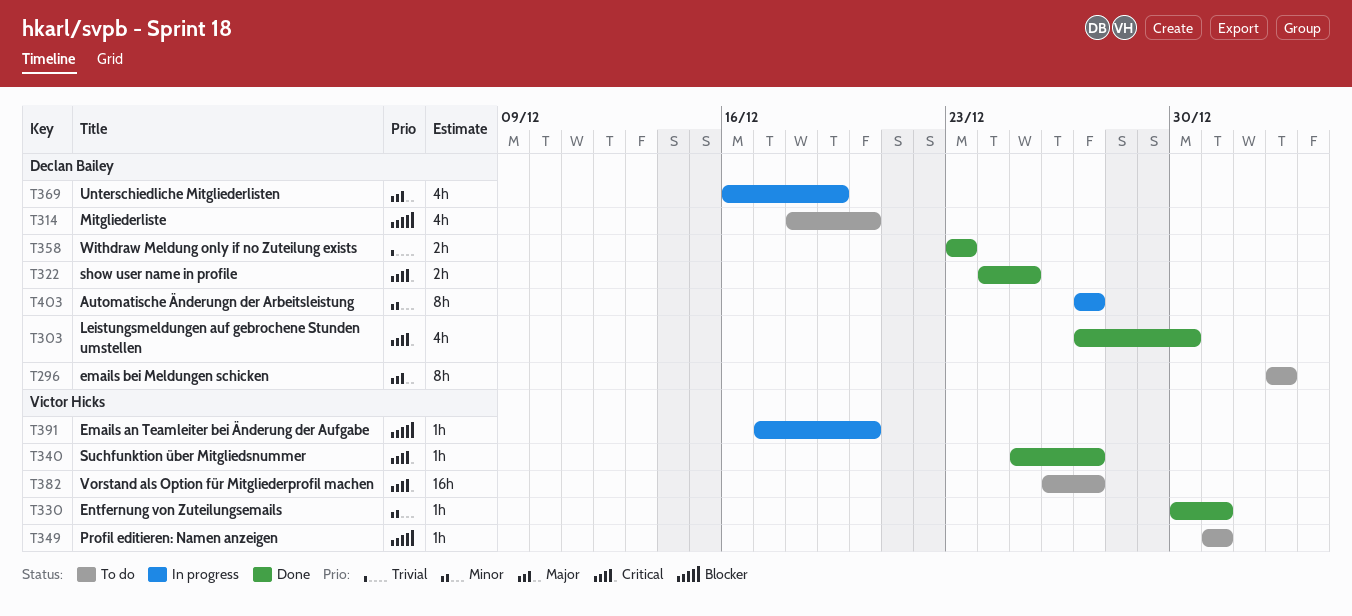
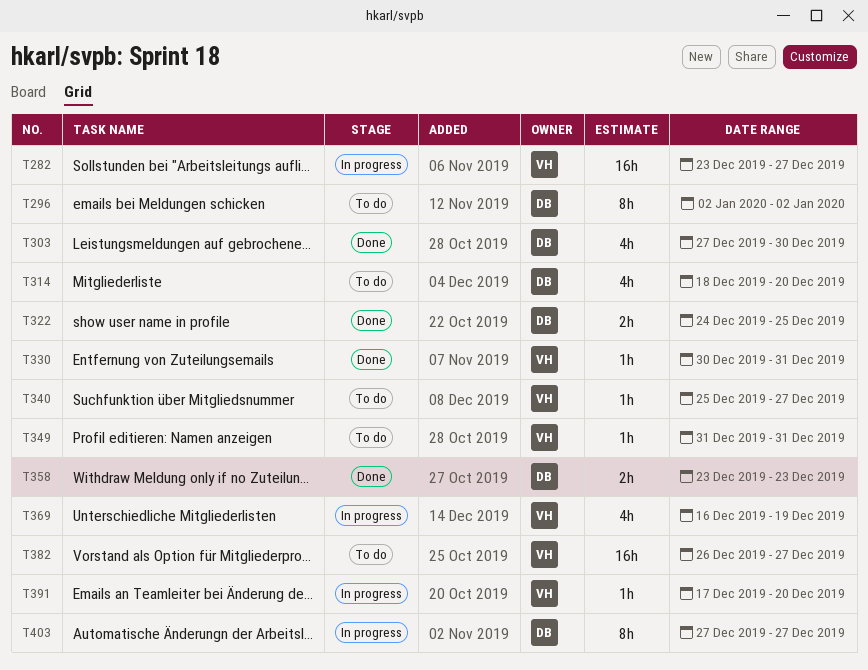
T282: none -> present
T340, status: Done -> To do
T369, owner: Declan Bailey -> Victor Hicks

